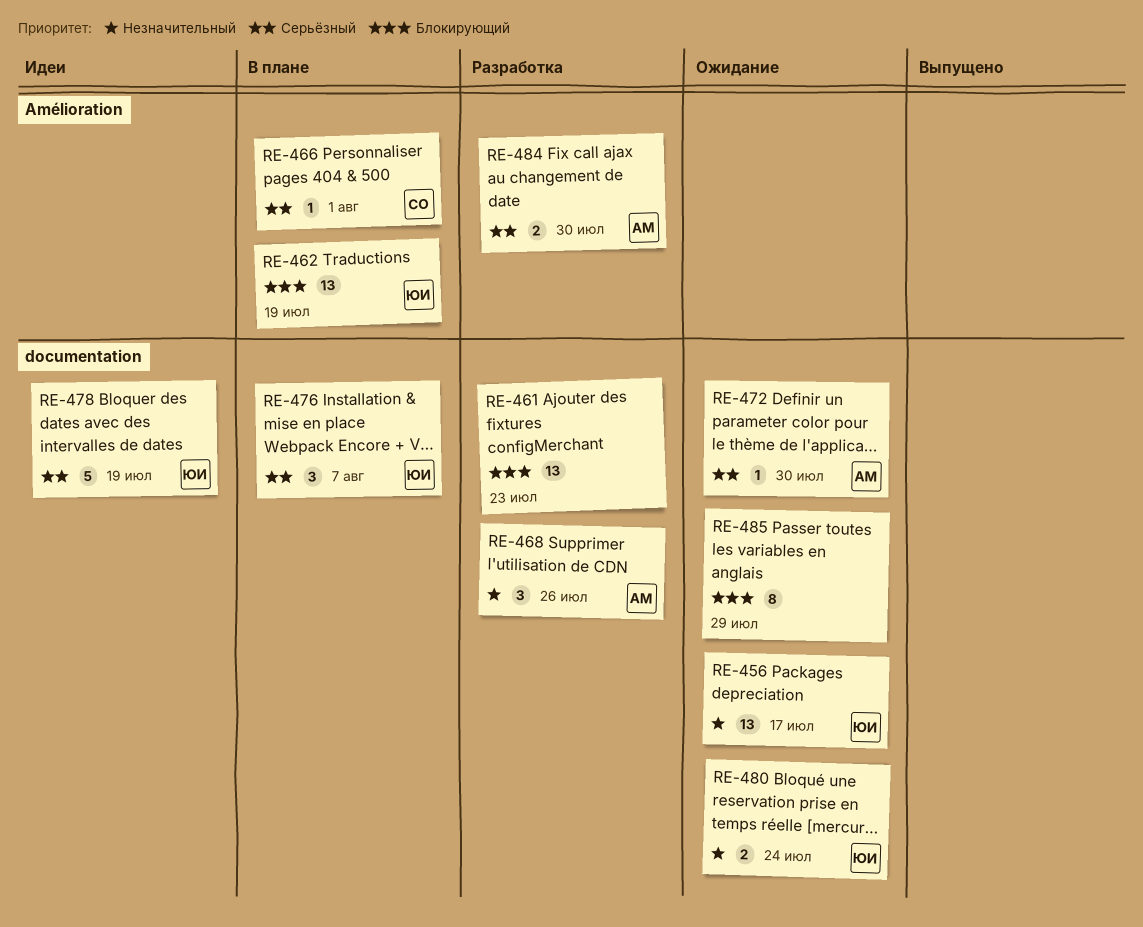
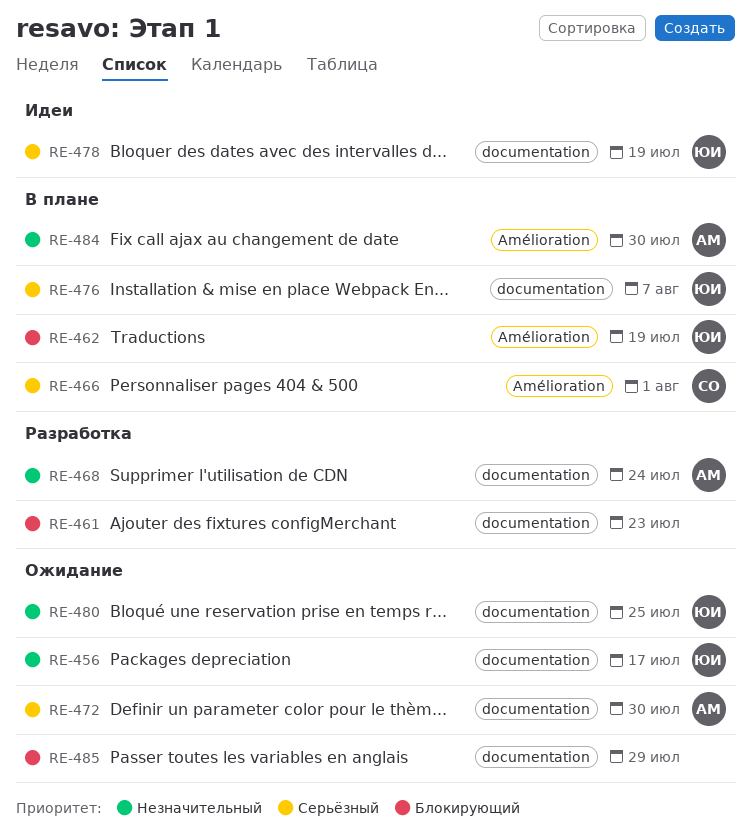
RE-468, due: Jul 26 -> Jul 24
RE-480, due: Jul 24 -> Jul 25
RE-484, status: Разработка -> В плане
RE-484, priority: Серьёзный -> Незначительный

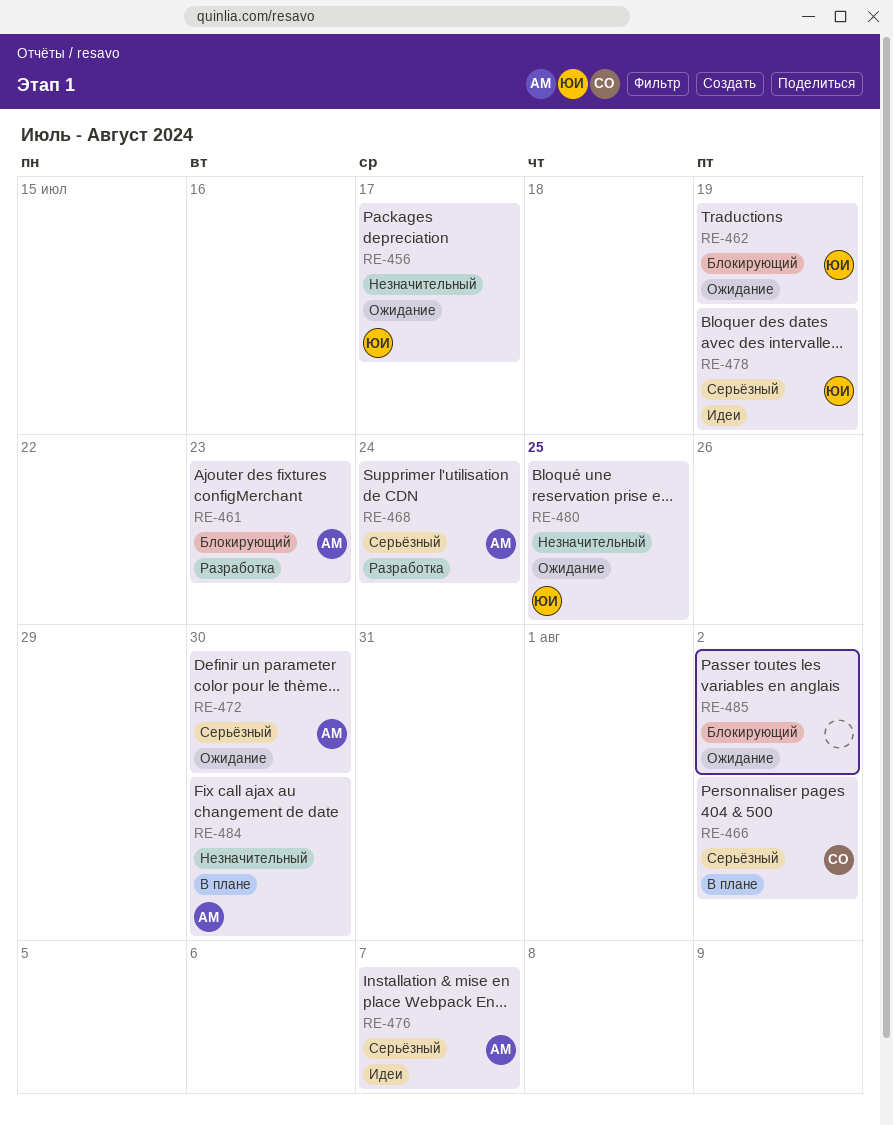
RE-461, owner: none -> АМ
RE-462, status: В плане -> Ожидание
RE-466, due: Aug 1 -> Aug 2
RE-468, priority: Незначительный -> Серьёзный
RE-476, status: В плане -> Идеи
RE-476, owner: ЮИ -> АМ
RE-485, due: Jul 29 -> Aug 2

